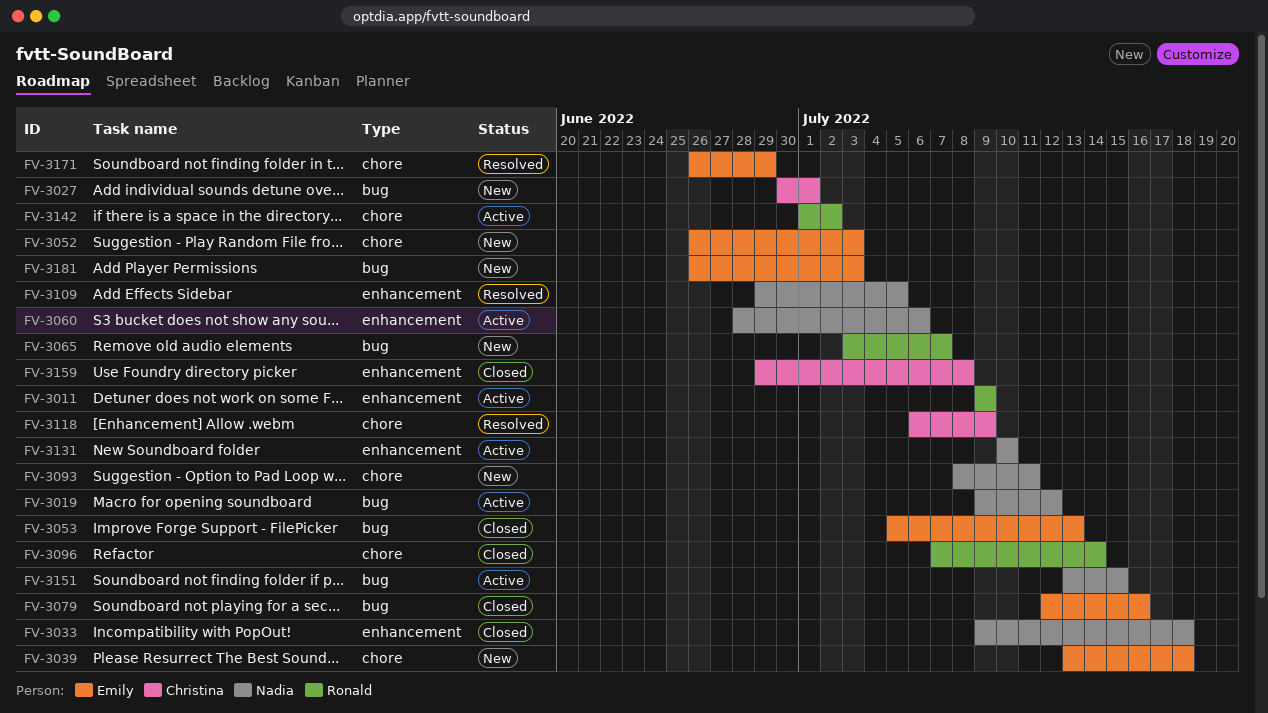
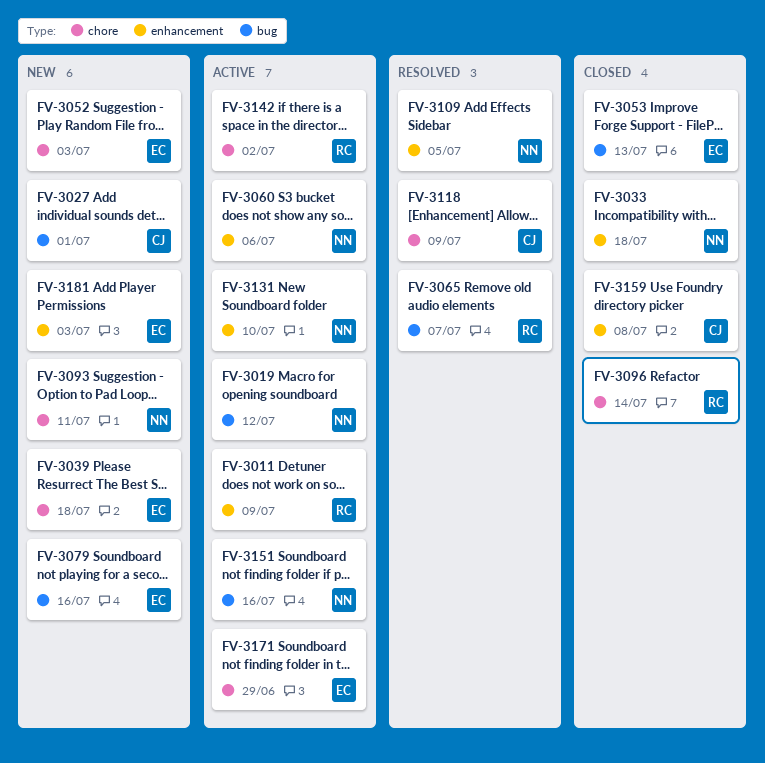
FV-3065, status: New -> Resolved
FV-3079, status: Closed -> New
FV-3151, due: Jul 15 -> Jul 16
FV-3171, status: Resolved -> Active
FV-3181, label: bug -> enhancement

